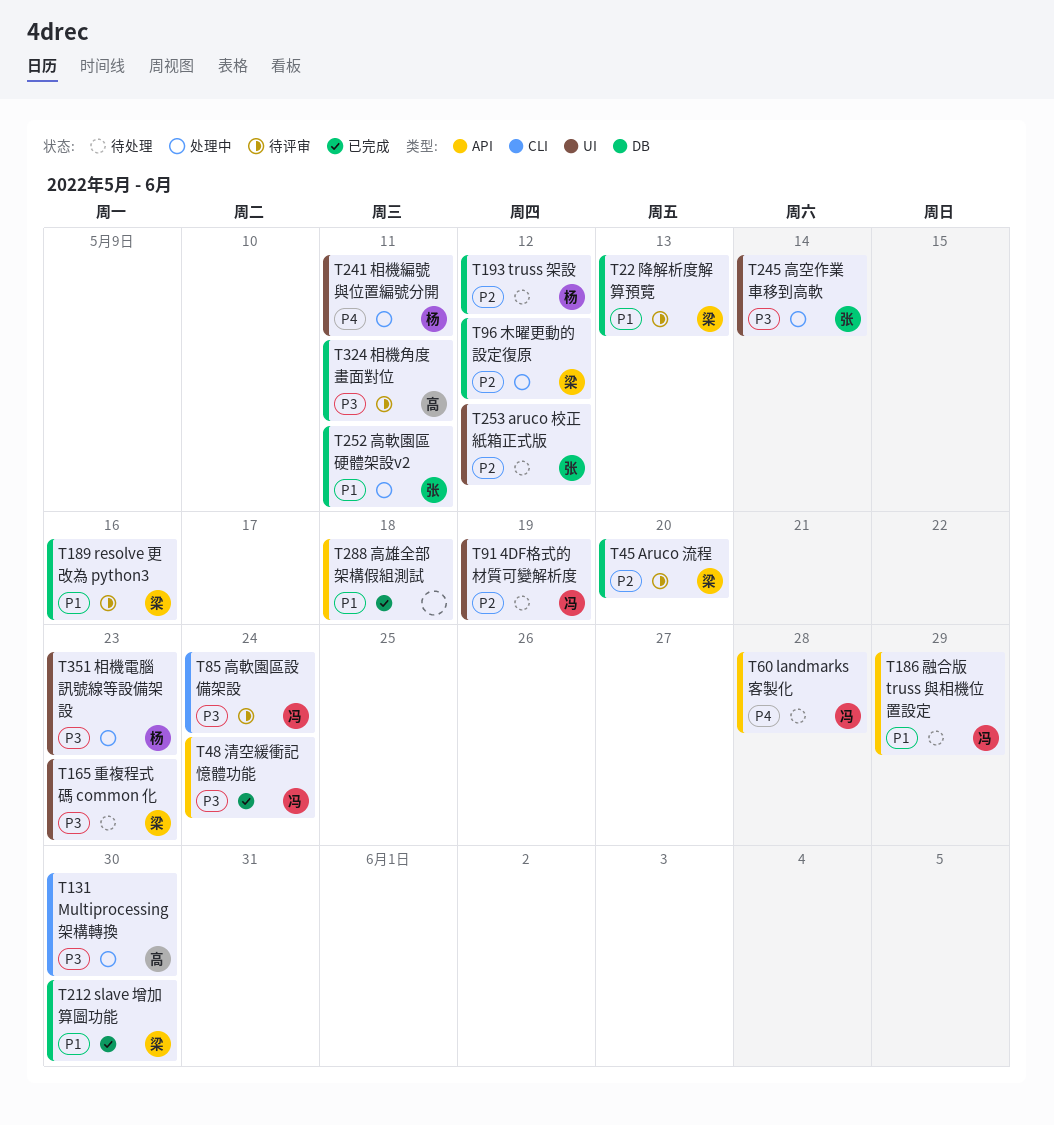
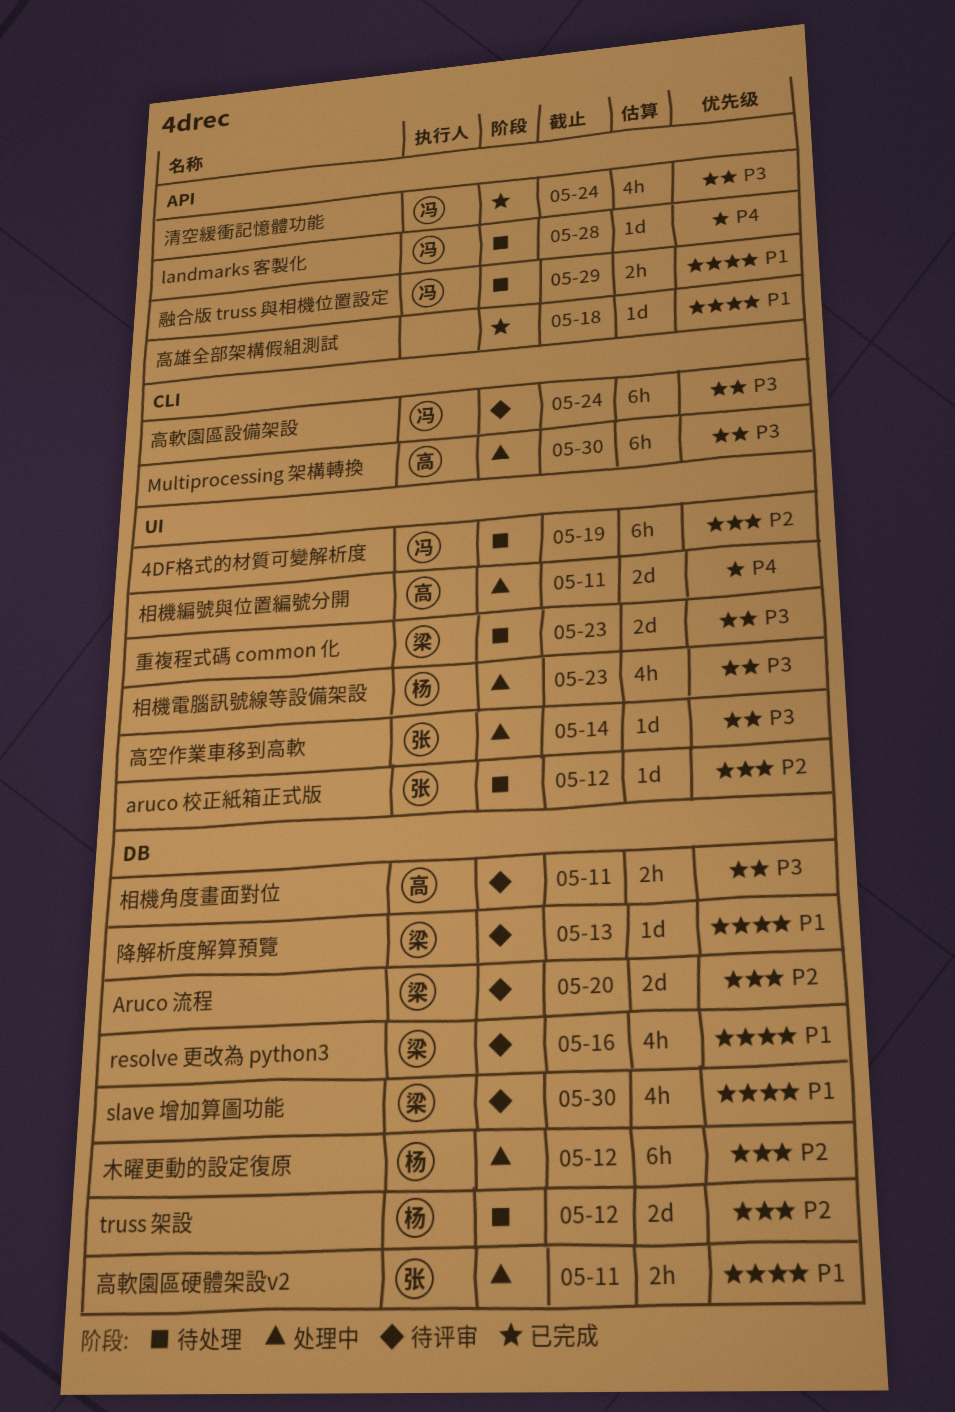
slave 增加算圖功能, status: 已完成 -> 待评审
木曜更動的設定復原, owner: 梁 -> 杨
相機編號與位置編號分開, owner: 杨 -> 高

